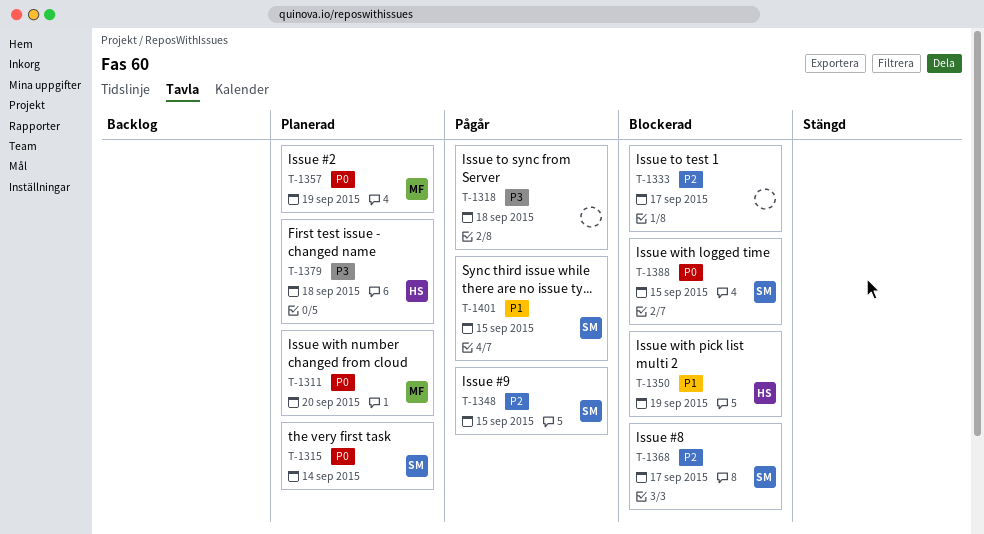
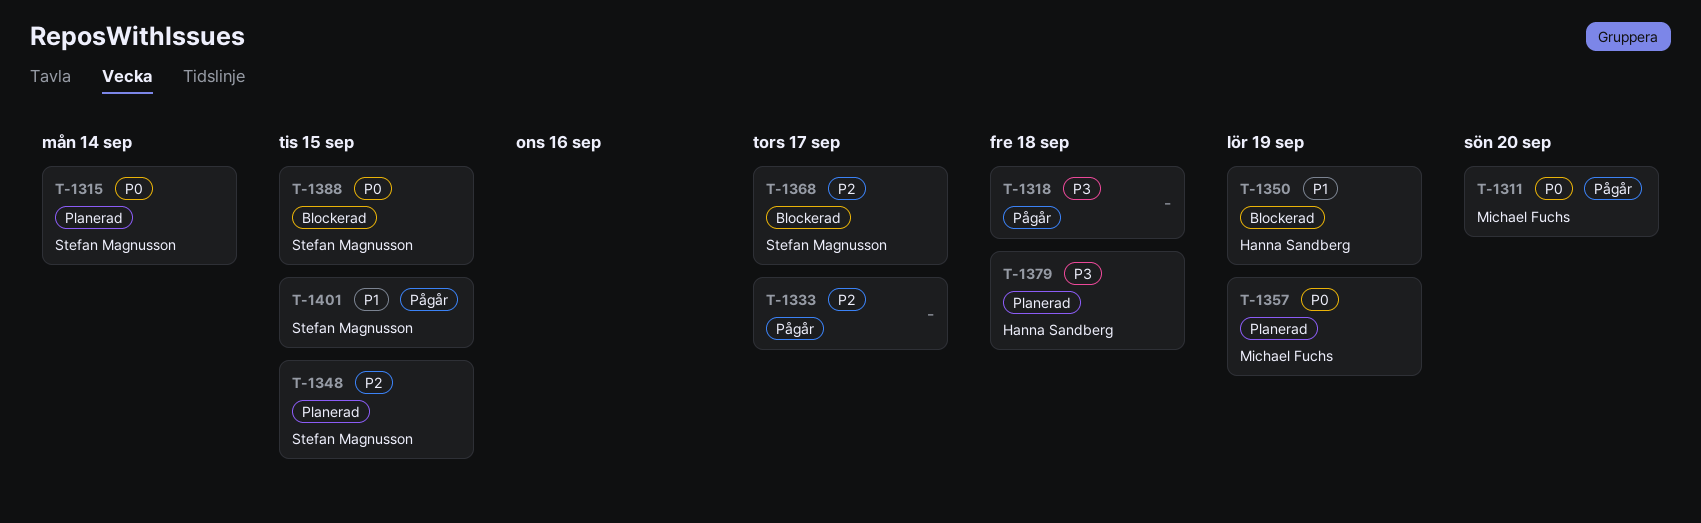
T-1311, status: Planerad -> Pågår
T-1333, status: Blockerad -> Pågår
T-1348, status: Pågår -> Planerad

